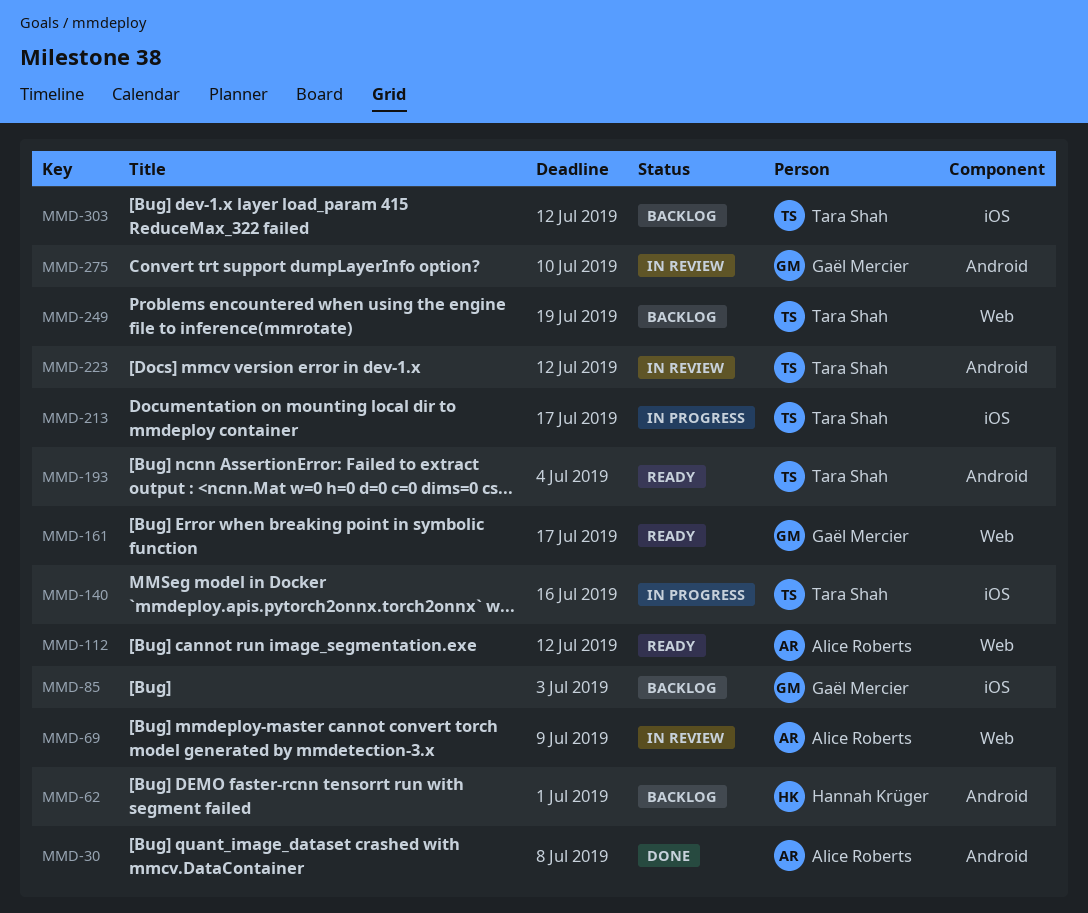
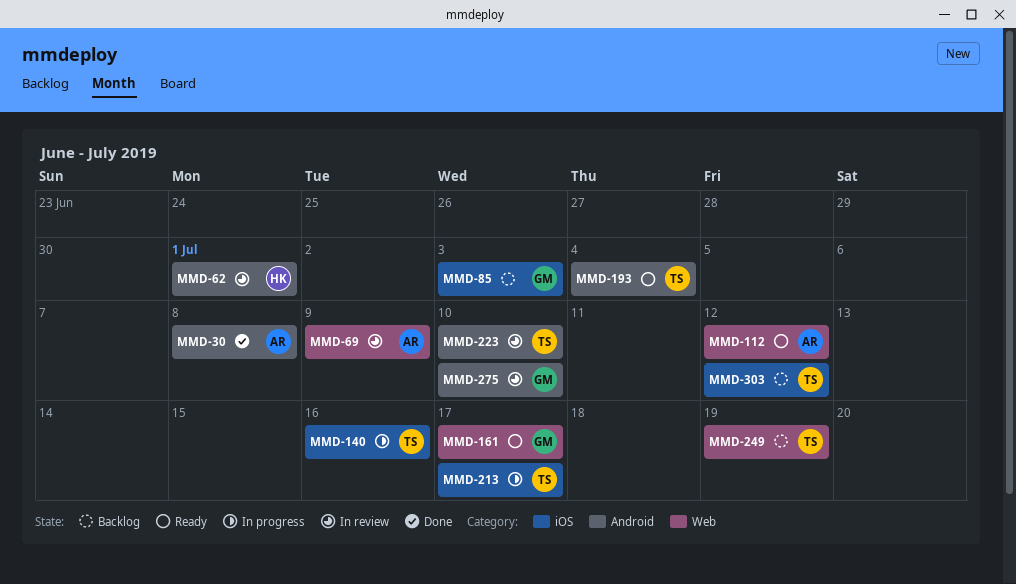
MMD-62, status: Backlog -> In review
MMD-223, due: Jul 12 -> Jul 10

